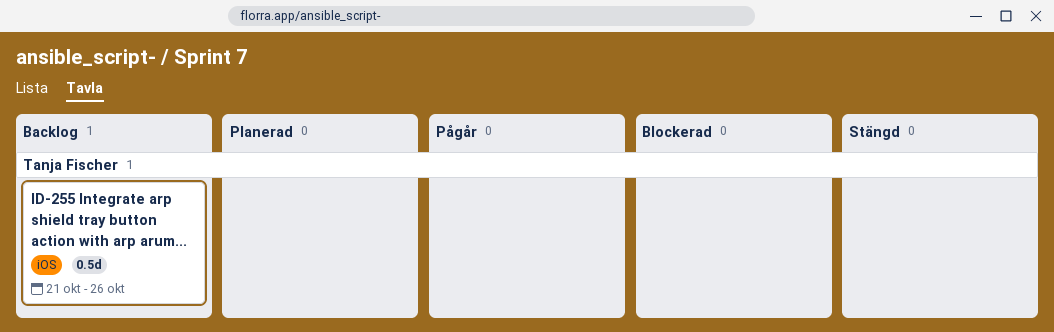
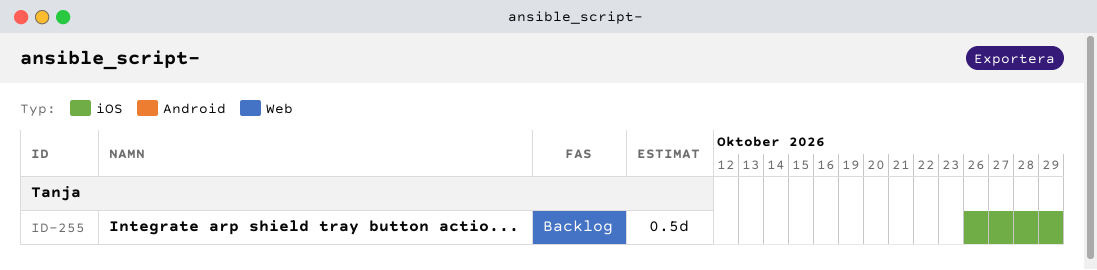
ID-255, start: Oct 21 -> Oct 26
ID-255, due: Oct 26 -> Oct 29

